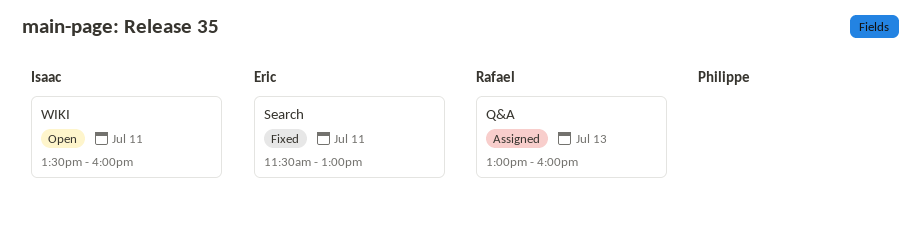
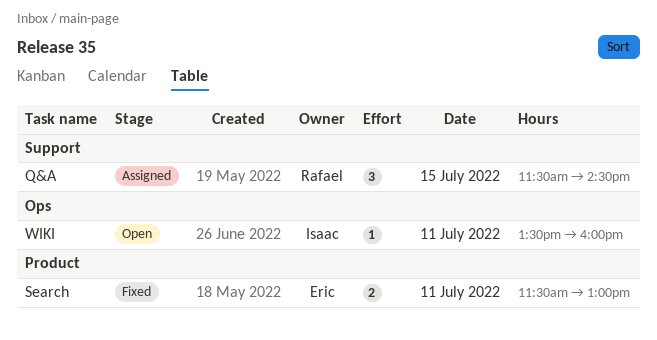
Q&A, day: Jul 13 -> Jul 15
Q&A, begins: 13:00 -> 11:30
Q&A, ends: 16:00 -> 14:30

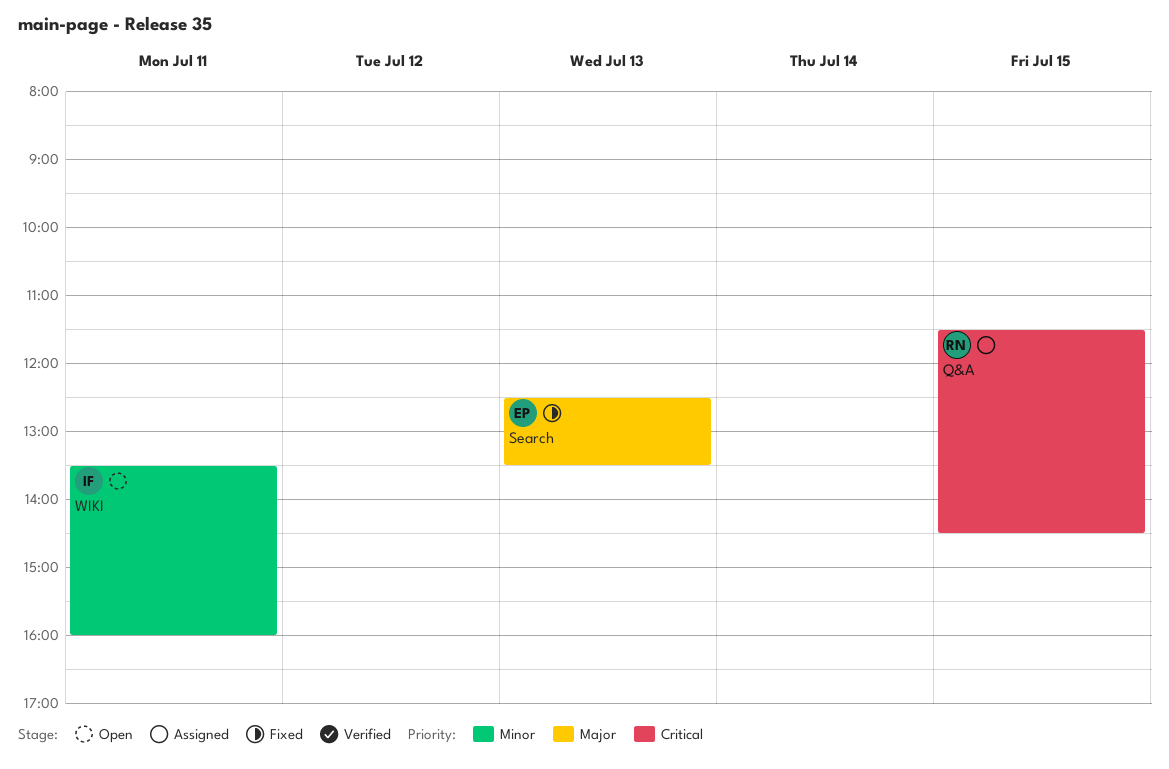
Search, day: Jul 11 -> Jul 13
Search, begins: 11:30 -> 12:30
Search, ends: 13:00 -> 13:30

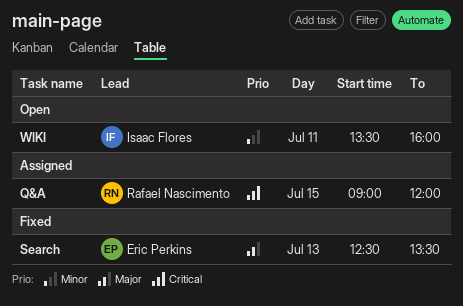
Q&A, begins: 11:30 -> 09:00
Q&A, ends: 14:30 -> 12:00

